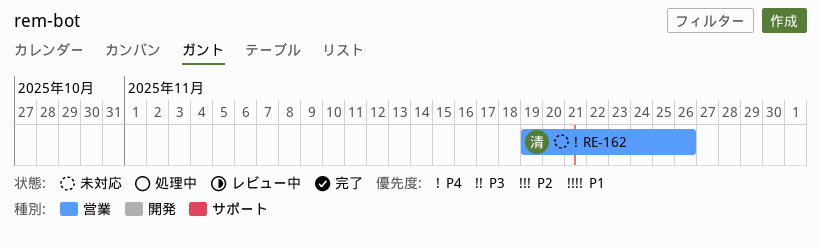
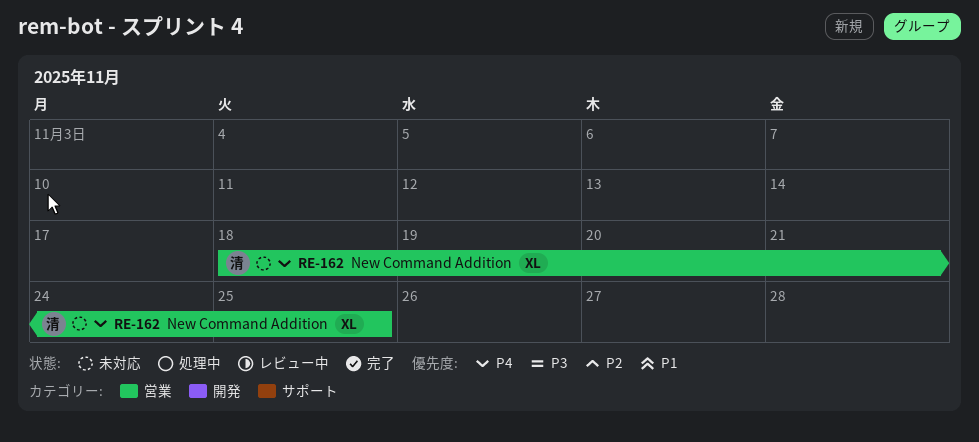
RE-162, start: Nov 19 -> Nov 18
RE-162, due: Nov 26 -> Nov 25

